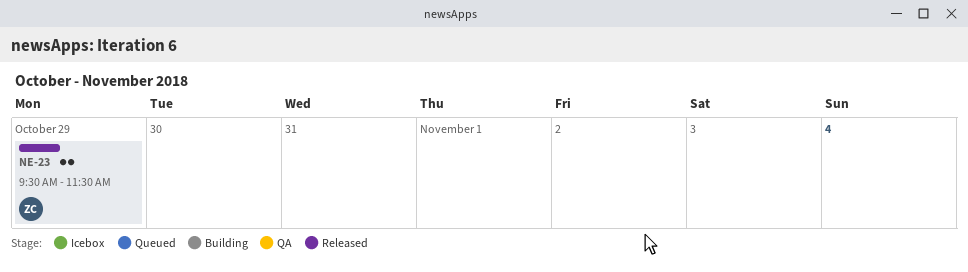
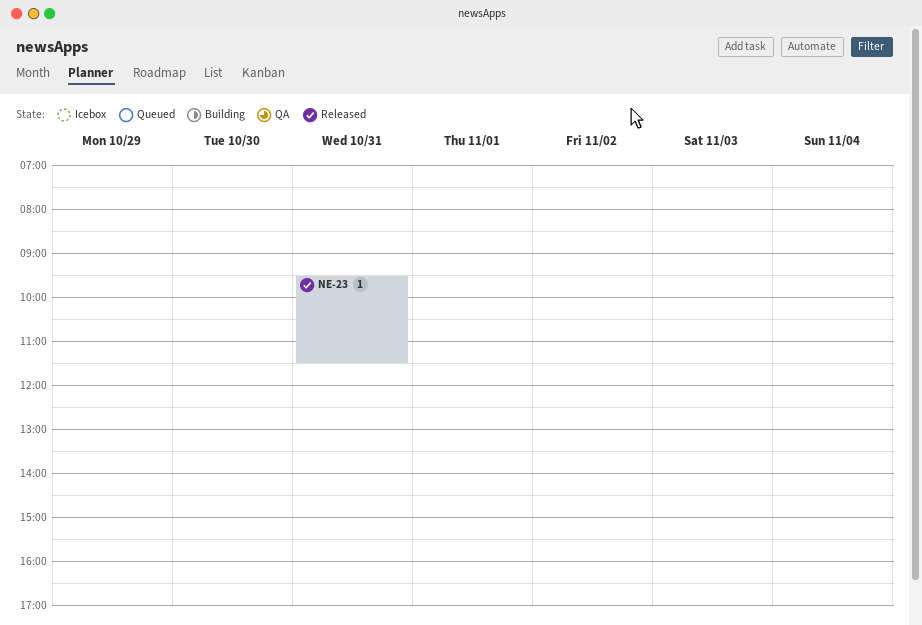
NE-23, estimate: 2 -> 1
NE-23, day: Oct 29 -> Oct 31

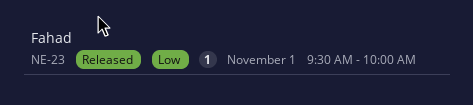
NE-23, day: Oct 31 -> Nov 1
NE-23, ends: 11:30 -> 10:00

